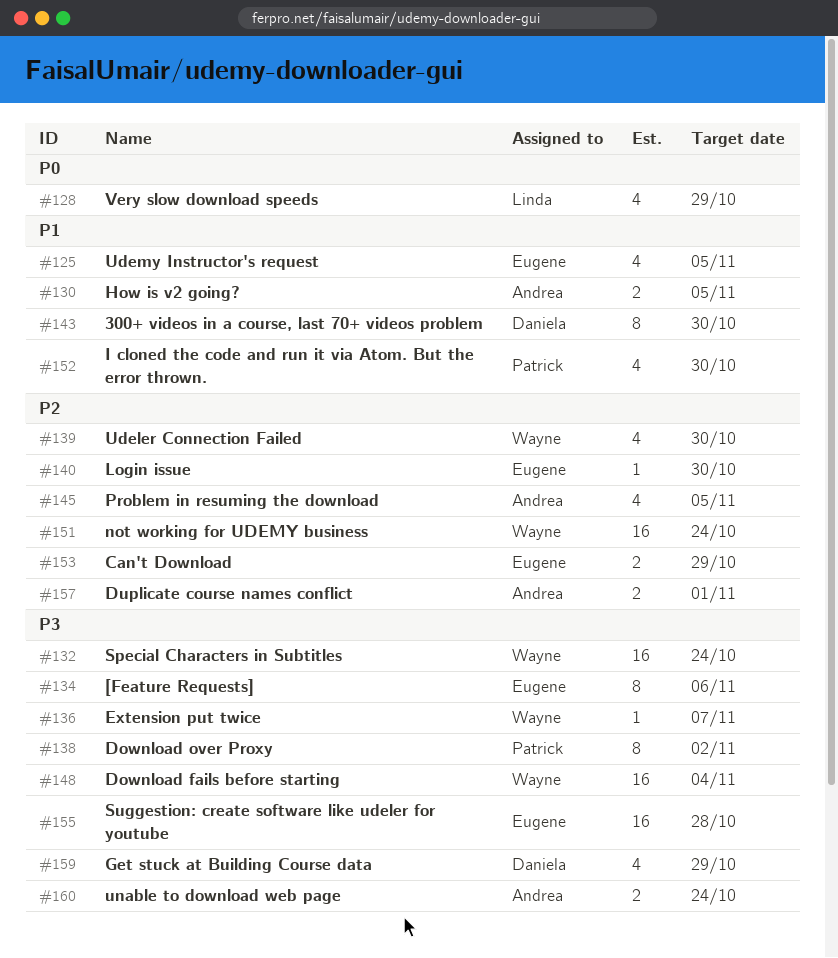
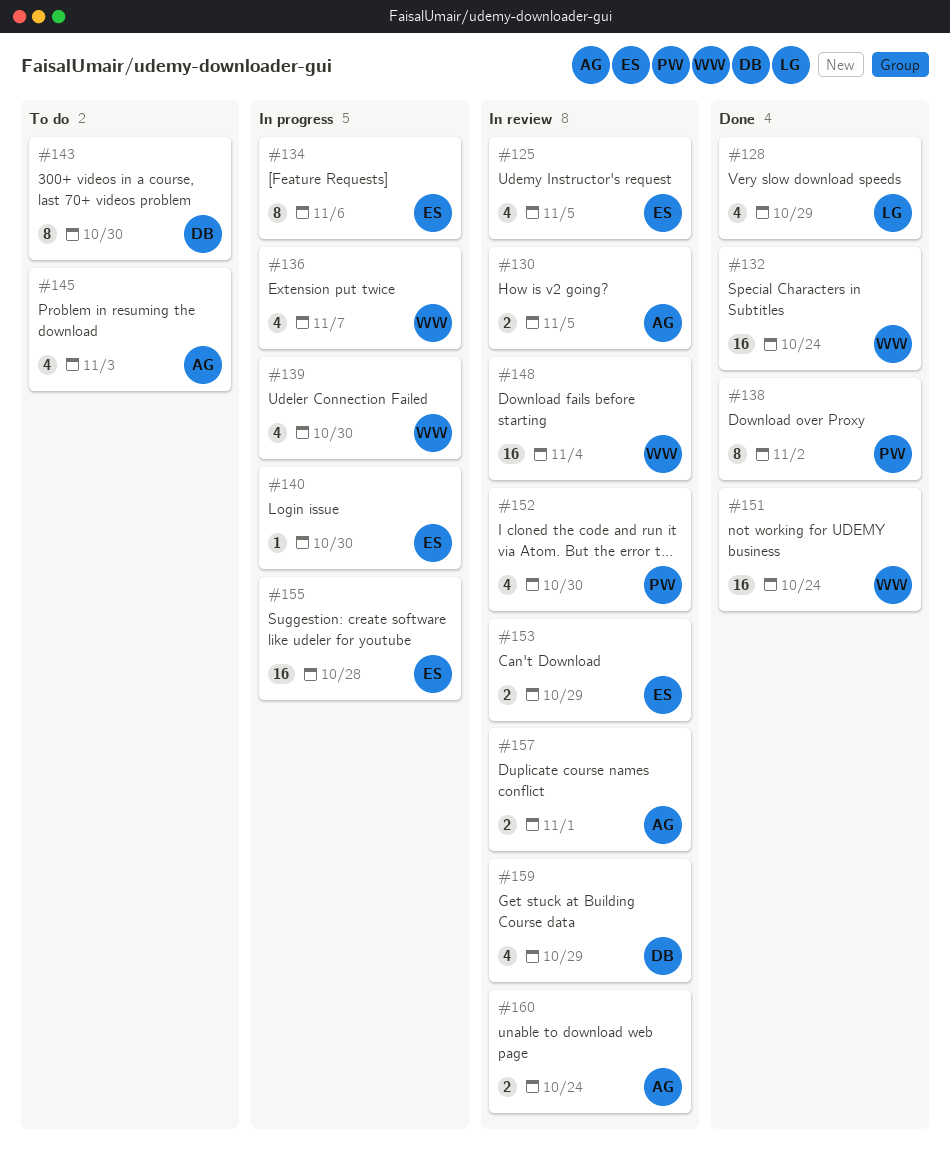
#136, estimate: 1 -> 4
#145, due: Nov 5 -> Nov 3

